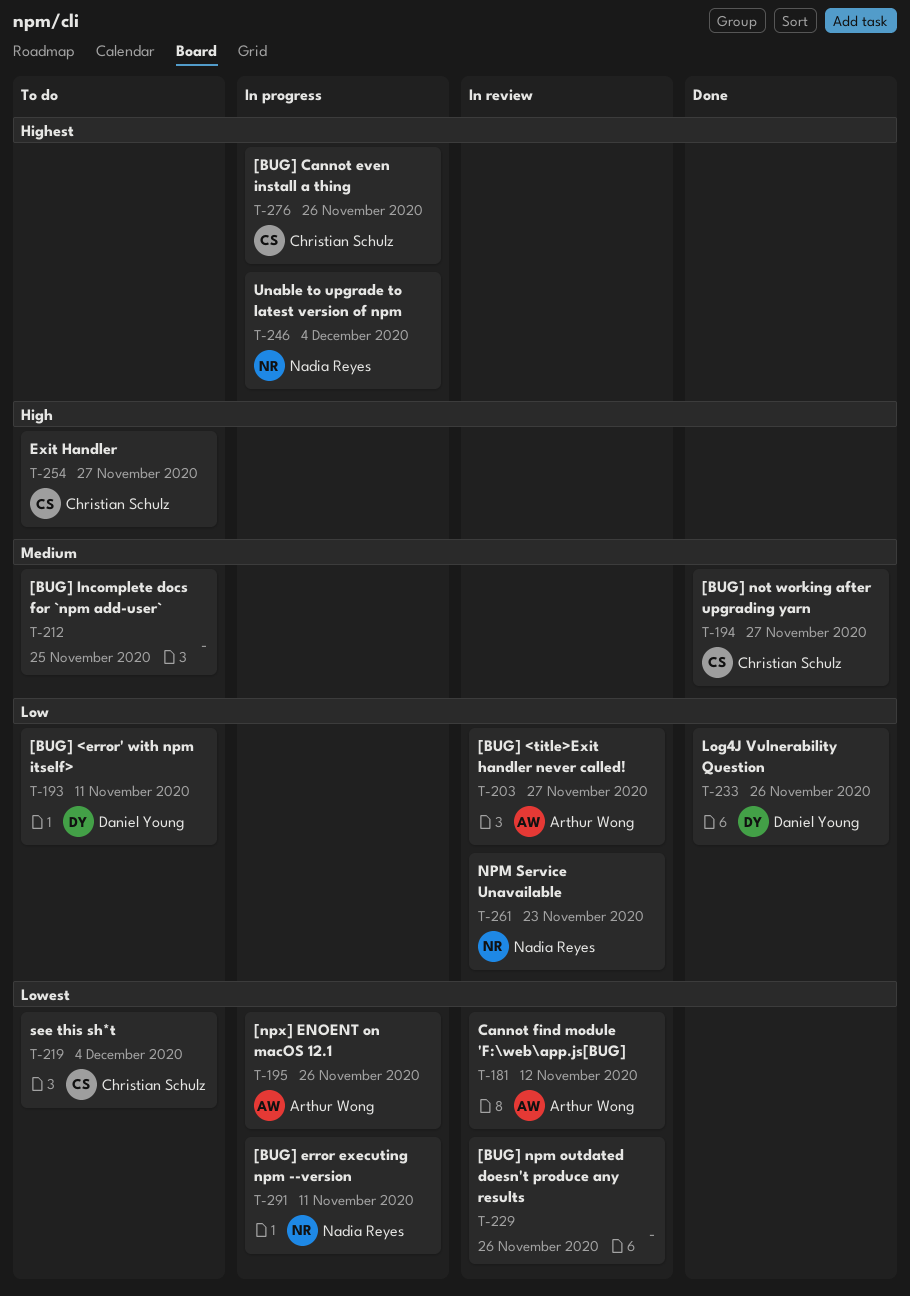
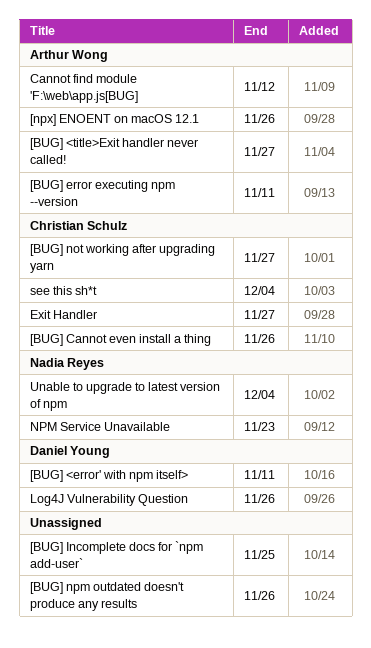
[BUG] error executing npm --version, owner: Nadia Reyes -> Arthur Wong

